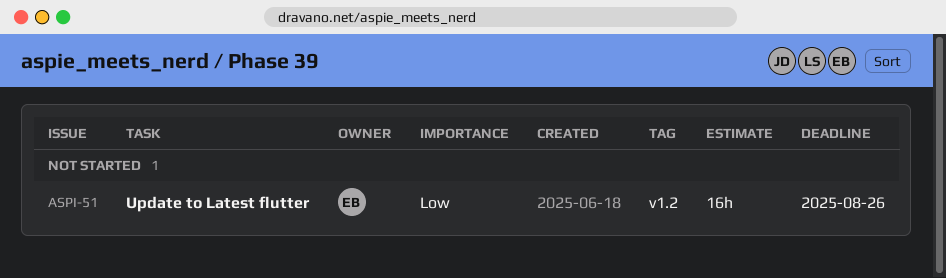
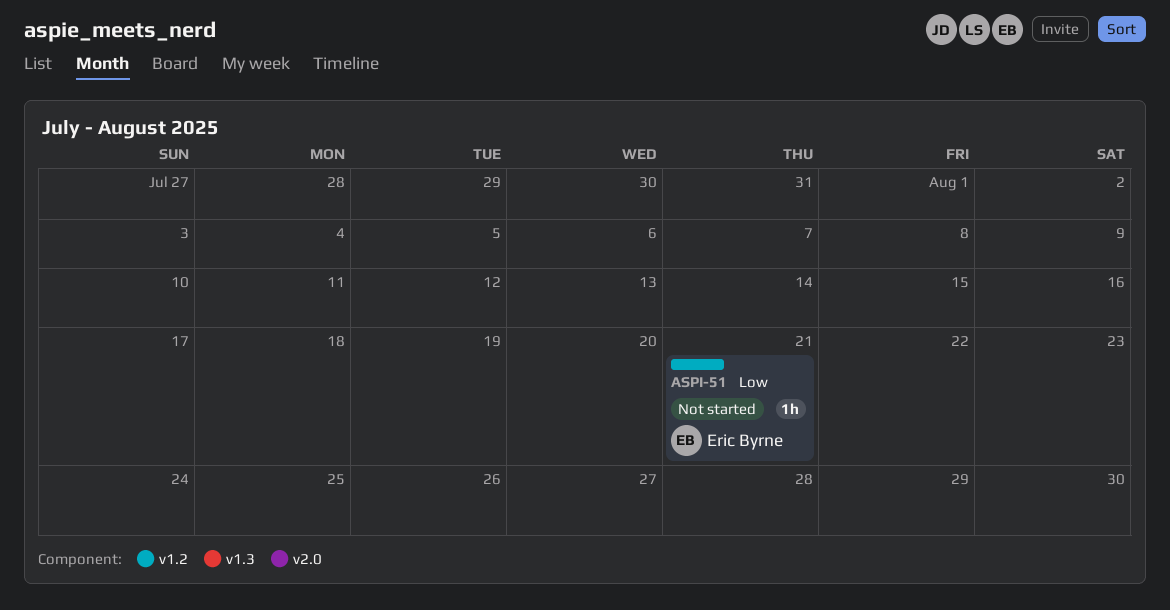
ASPI-51, estimate: 16h -> 1h
ASPI-51, due: Aug 26 -> Aug 21

